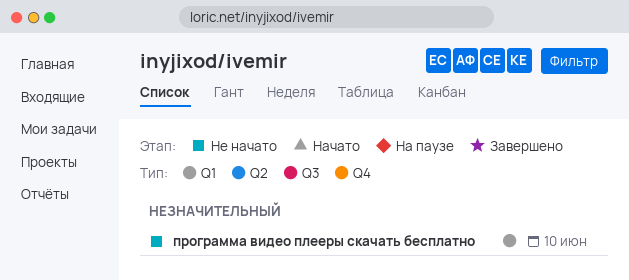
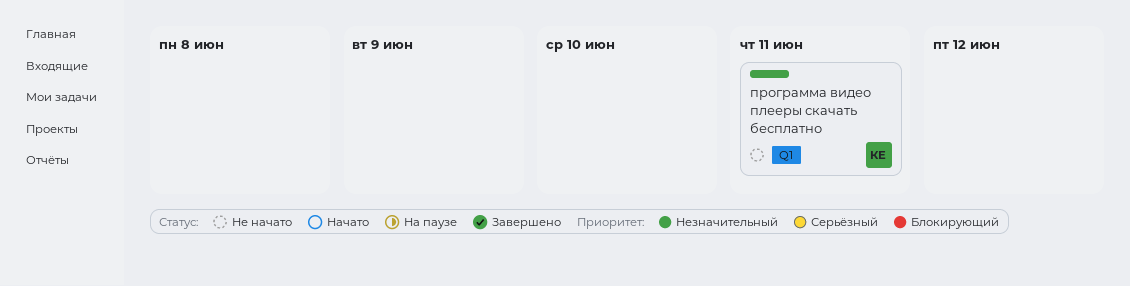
программа видео плееры скачать бесплатно, due: Jun 10 -> Jun 11

